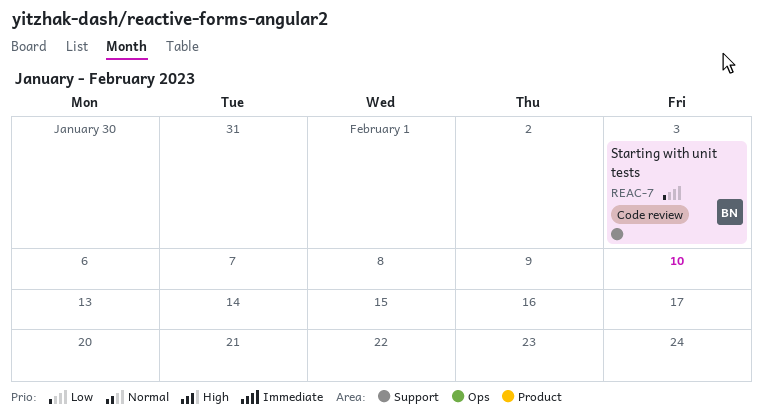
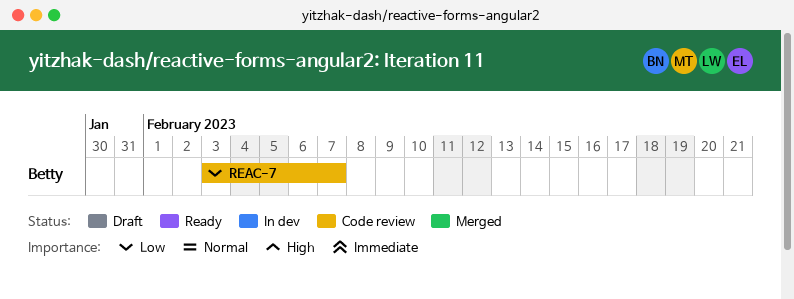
REAC-7, due: Feb 3 -> Feb 7

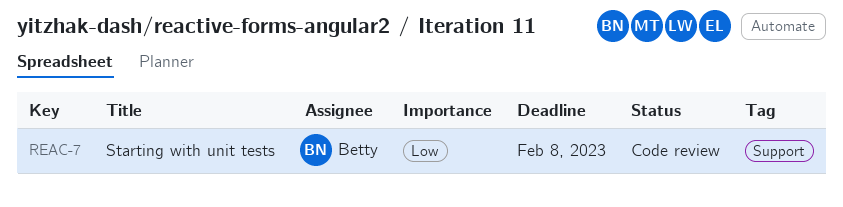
REAC-7, due: Feb 7 -> Feb 8

